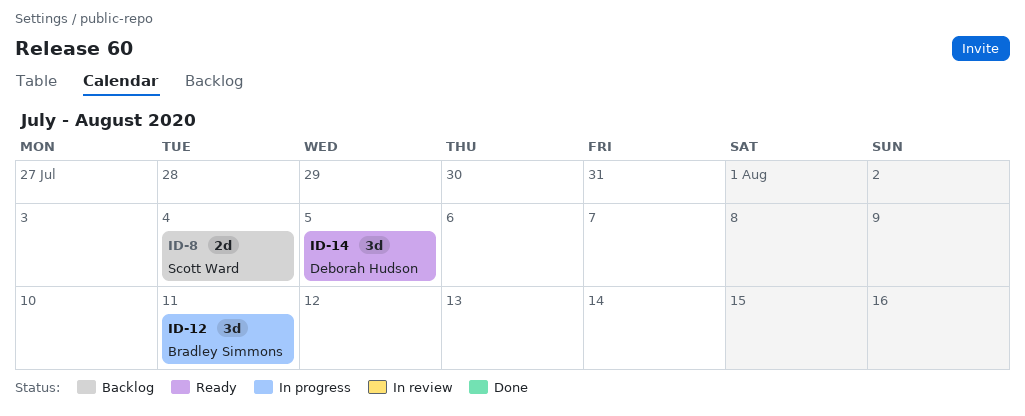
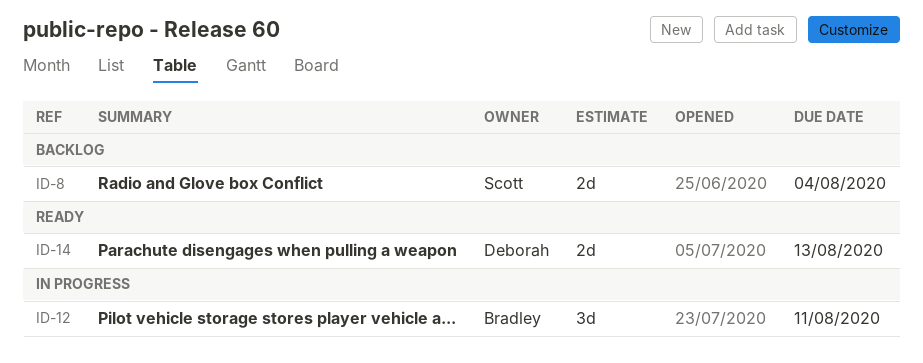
ID-14, estimate: 3d -> 2d
ID-14, due: Aug 5 -> Aug 13

